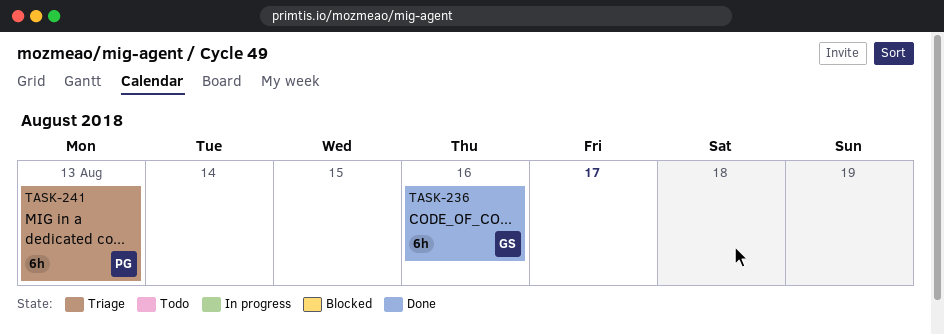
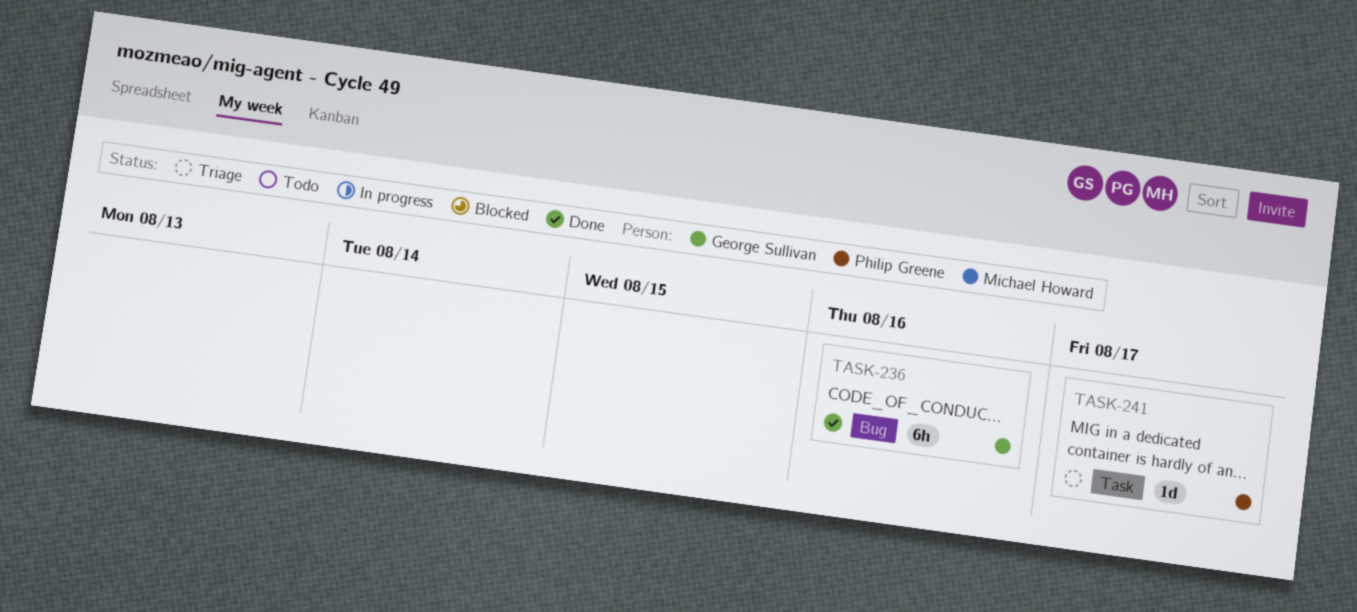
TASK-241, estimate: 6h -> 1d
TASK-241, due: Aug 13 -> Aug 17

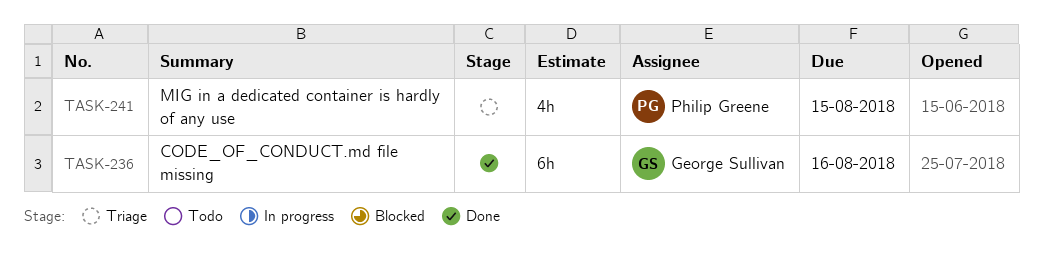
TASK-241, estimate: 1d -> 4h
TASK-241, due: Aug 17 -> Aug 15

